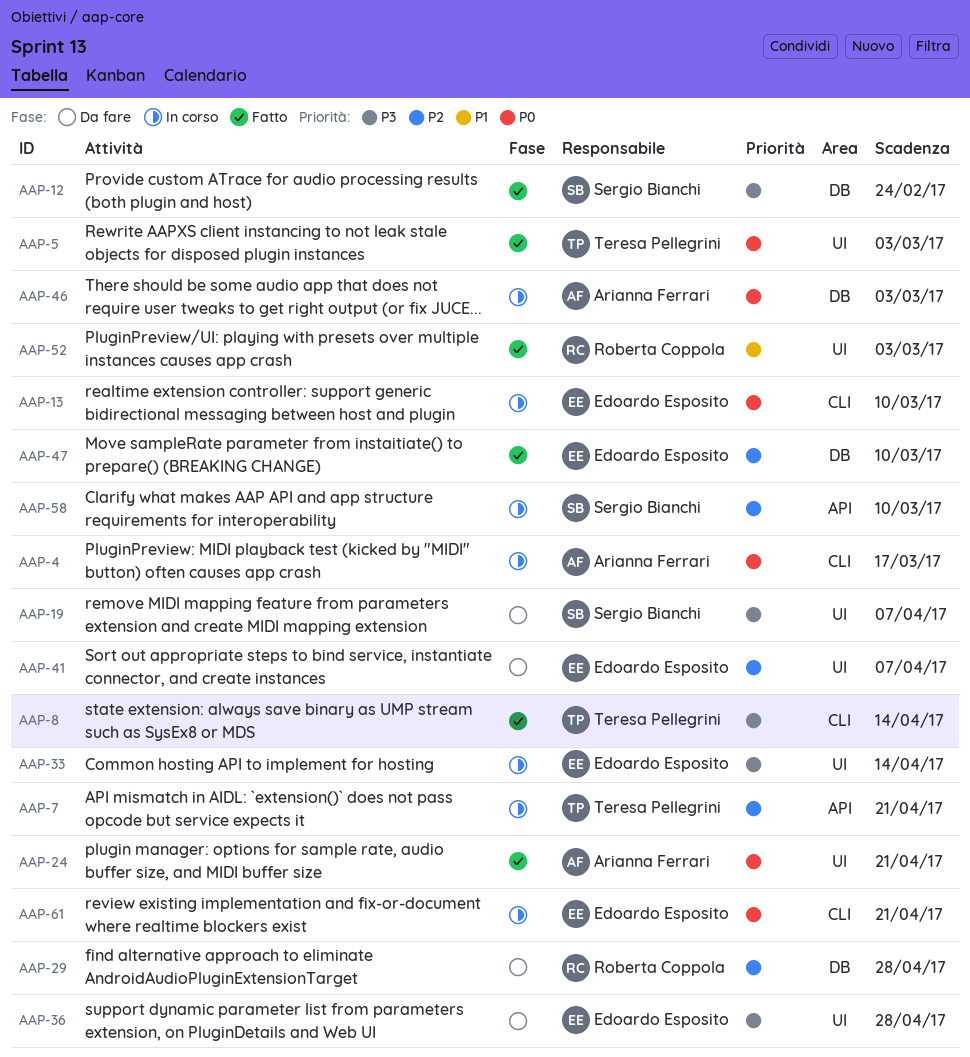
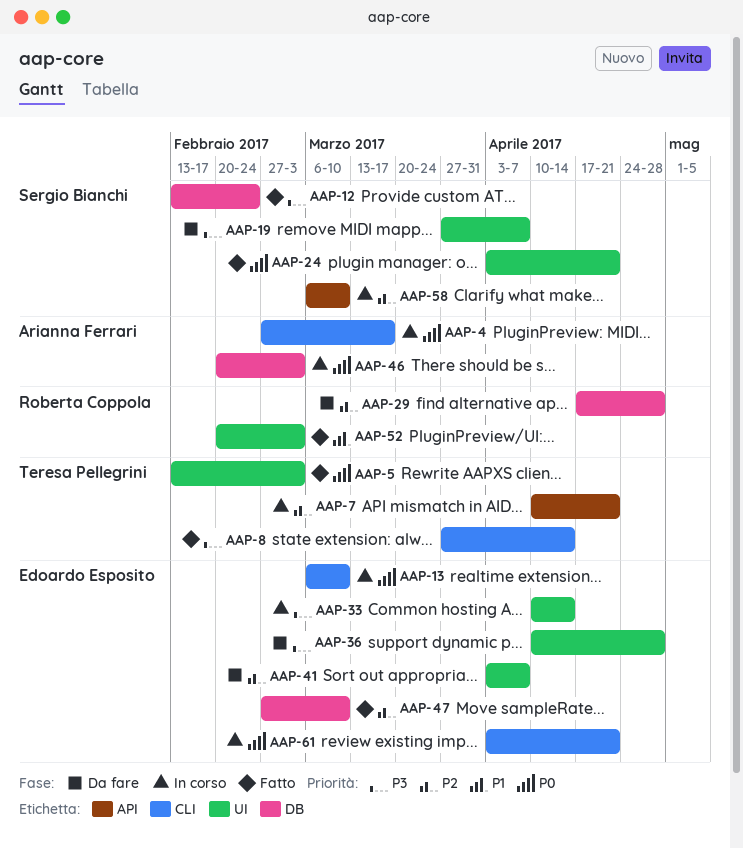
AAP-24, owner: Arianna Ferrari -> Sergio Bianchi

